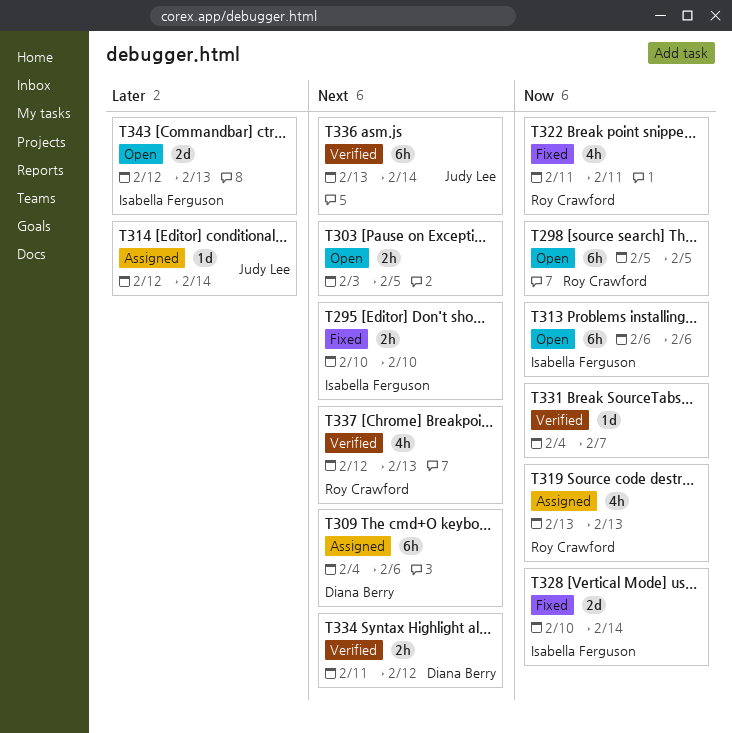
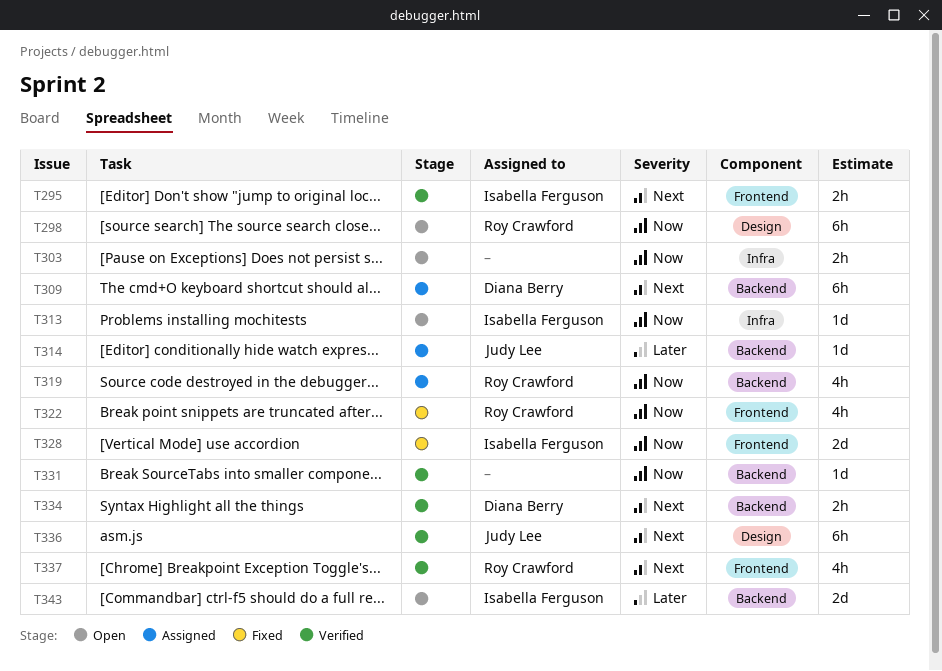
T295, status: Fixed -> Verified
T303, priority: Next -> Now
T313, estimate: 6h -> 1d

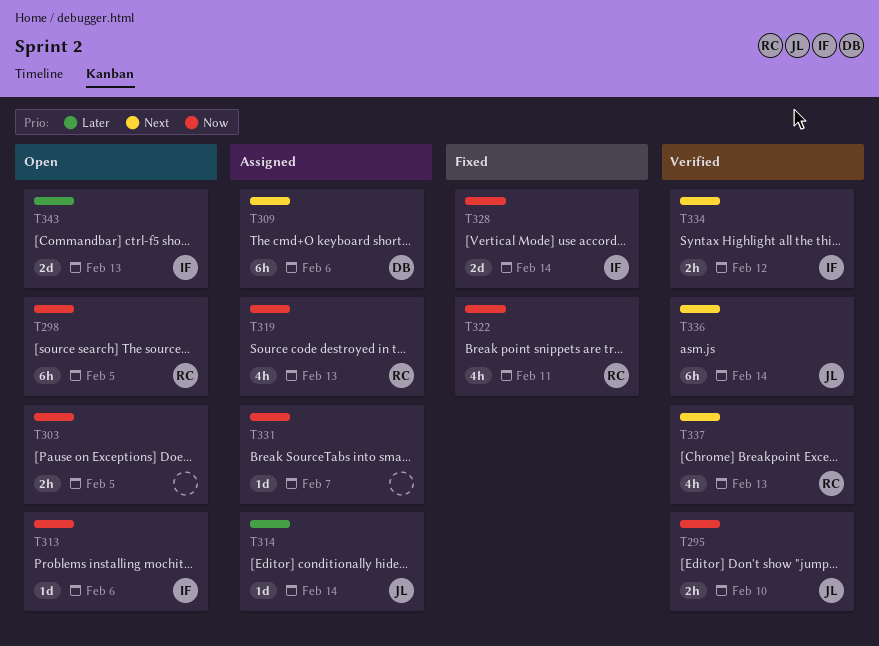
T295, owner: Isabella Ferguson -> Judy Lee
T295, priority: Next -> Now
T331, status: Verified -> Assigned
T334, owner: Diana Berry -> Isabella Ferguson

